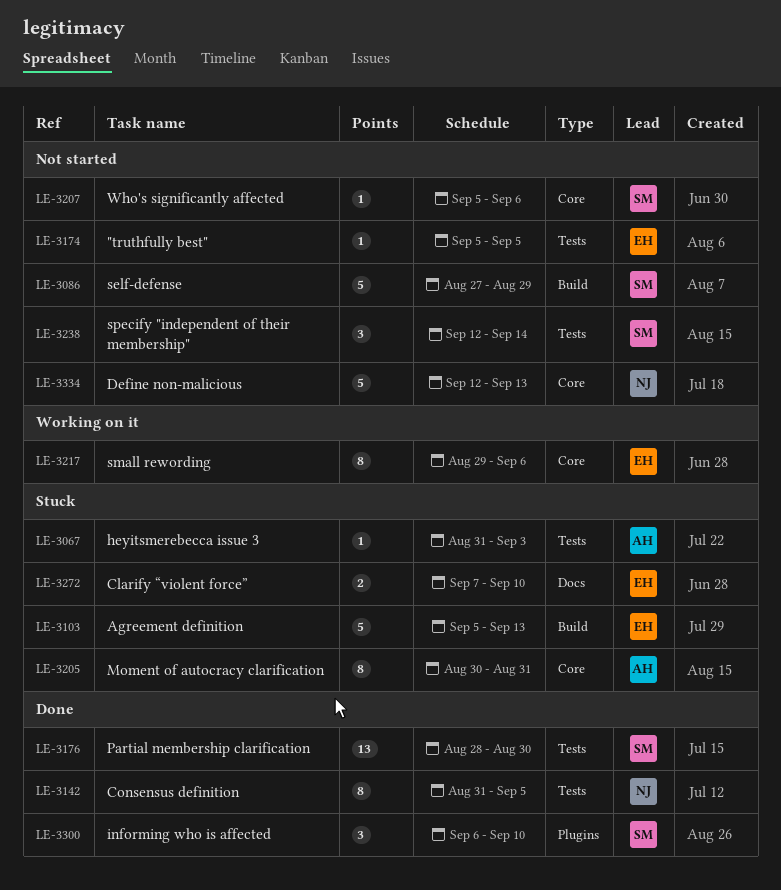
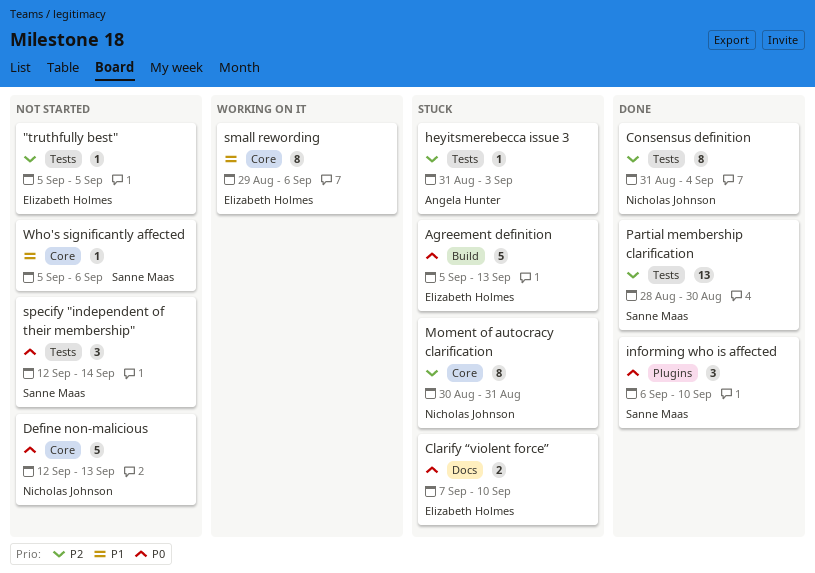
Consensus definition, due: Sep 5 -> Sep 4
Moment of autocracy clarification, owner: Angela Hunter -> Nicholas Johnson
self-defense: present -> none

